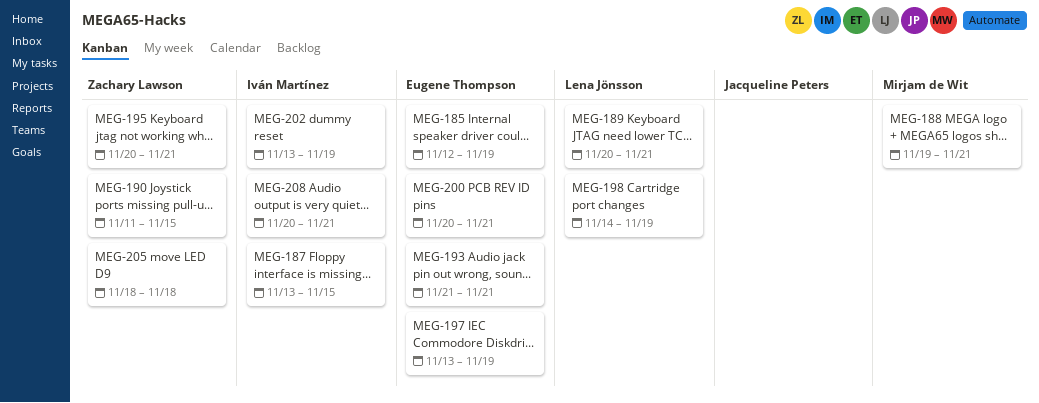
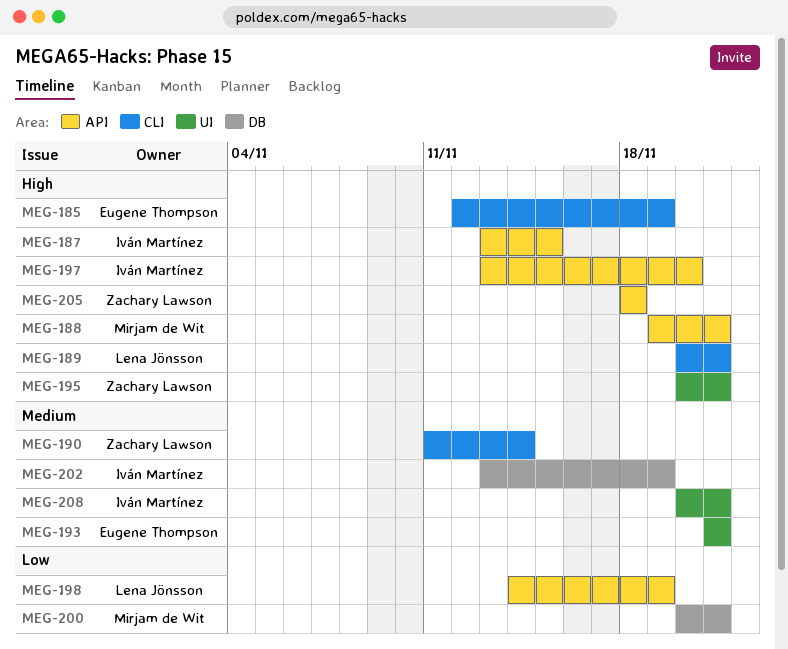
MEG-190, due: Nov 15 -> Nov 14
MEG-197, owner: Eugene Thompson -> Iván Martínez
MEG-197, due: Nov 19 -> Nov 20
MEG-200, owner: Eugene Thompson -> Mirjam de Wit

